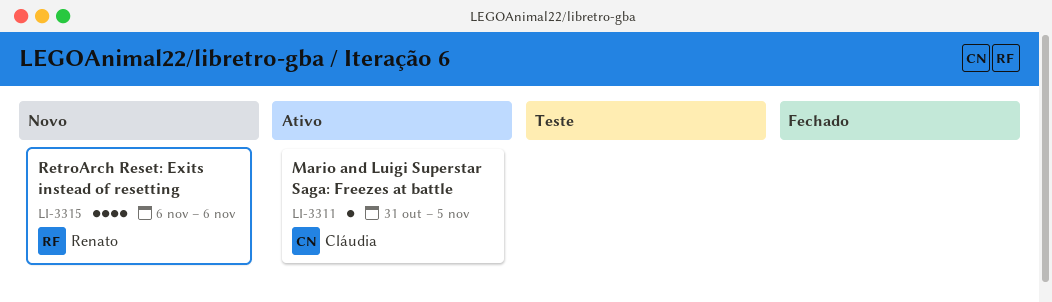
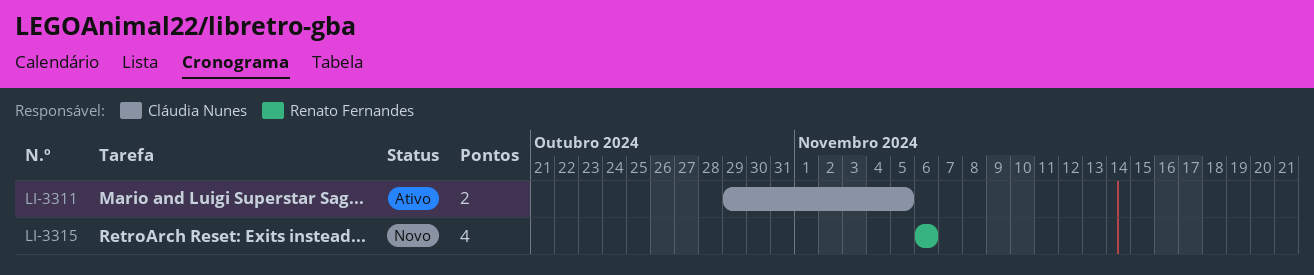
LI-3311, estimate: 1 -> 2
LI-3311, start: Oct 31 -> Oct 29

